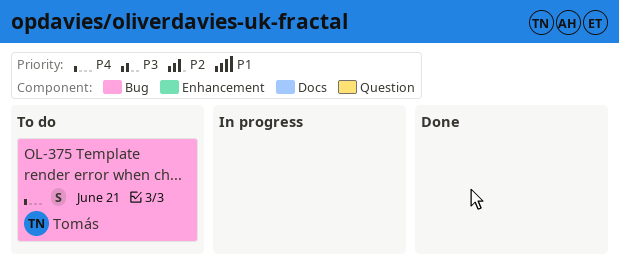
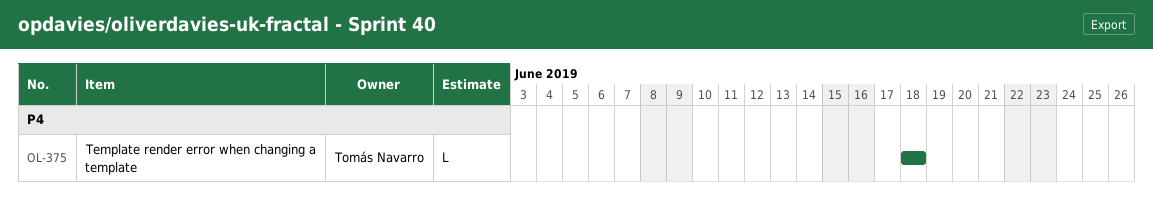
OL-375, estimate: S -> L
OL-375, due: Jun 21 -> Jun 18

